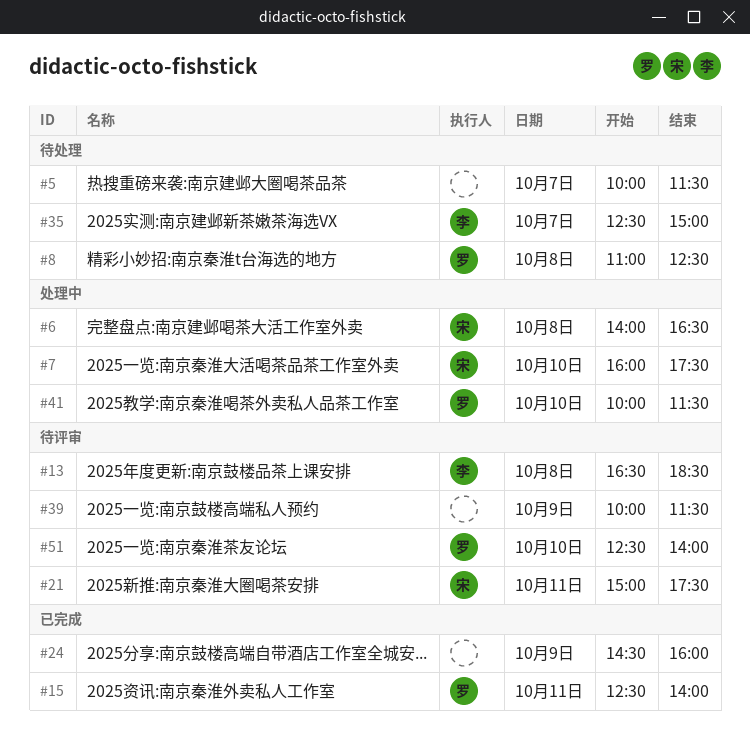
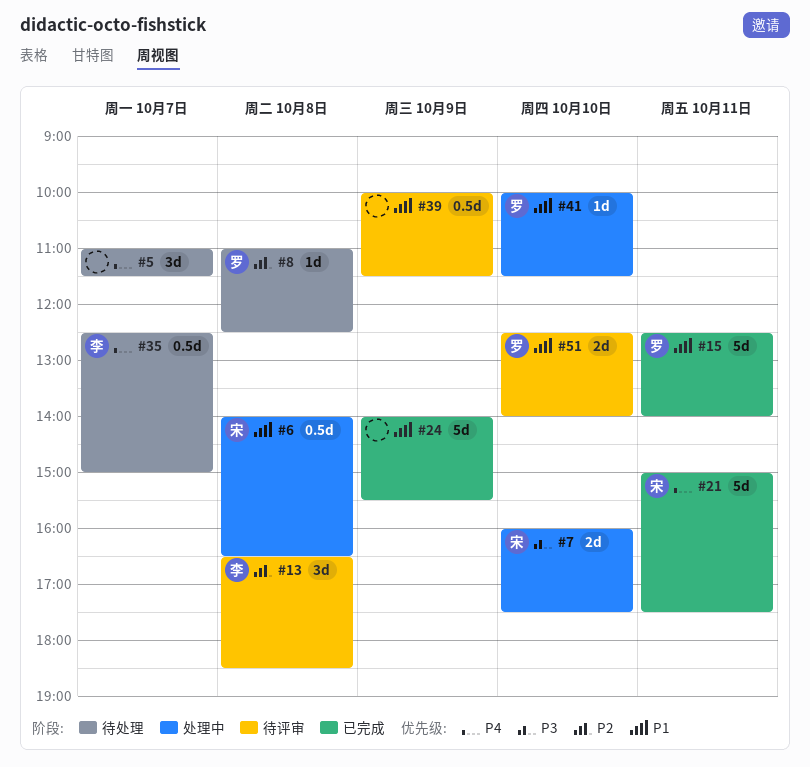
#5, begins: 10:00 -> 11:00
#21, status: 待评审 -> 已完成
#24, begins: 14:30 -> 14:00
#24, ends: 16:00 -> 15:30

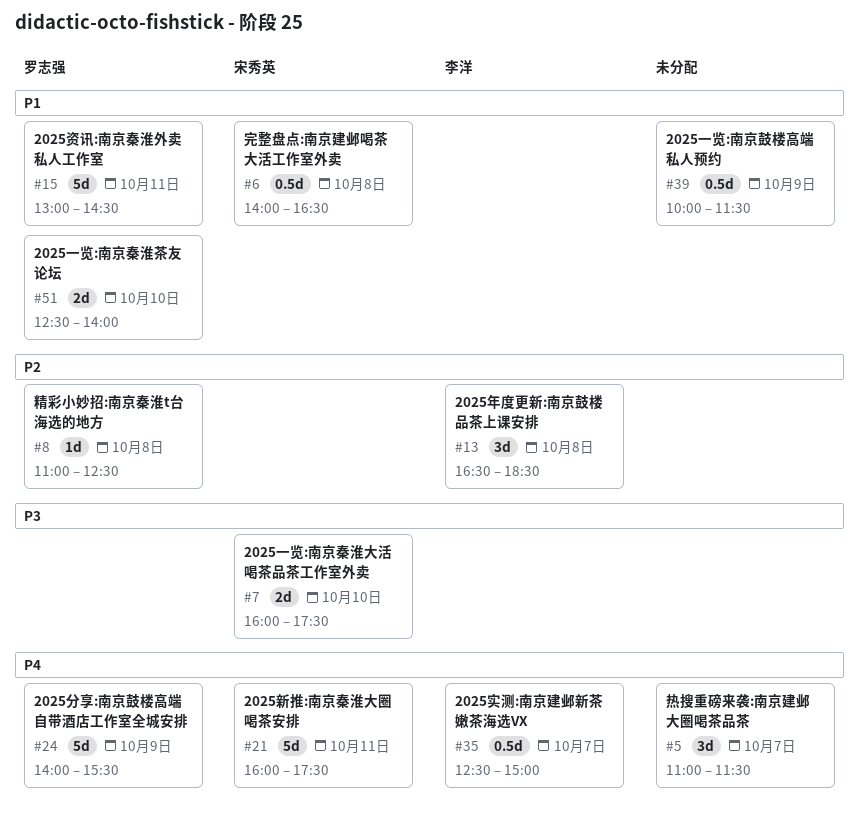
#15, begins: 12:30 -> 13:00
#15, ends: 14:00 -> 14:30
#21, begins: 15:00 -> 16:00
#24, owner: none -> 罗志强
#24, priority: P1 -> P4
#41: present -> none

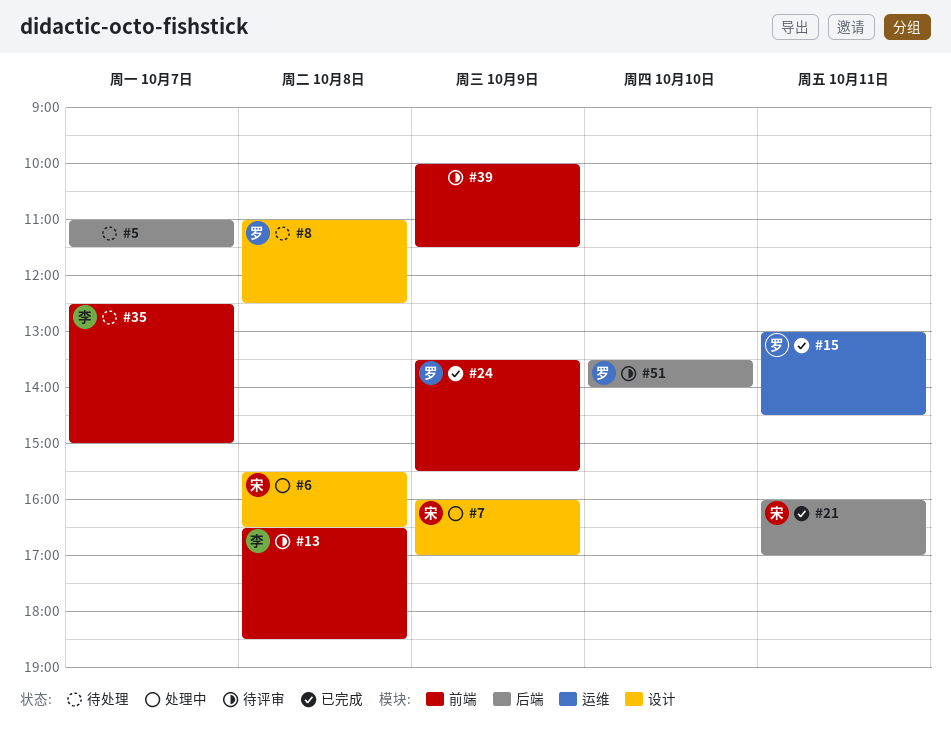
#6, begins: 14:00 -> 15:30
#7, day: Oct 10 -> Oct 9
#7, ends: 17:30 -> 17:00
#21, ends: 17:30 -> 17:00
#24, begins: 14:00 -> 13:30
#51, begins: 12:30 -> 13:30

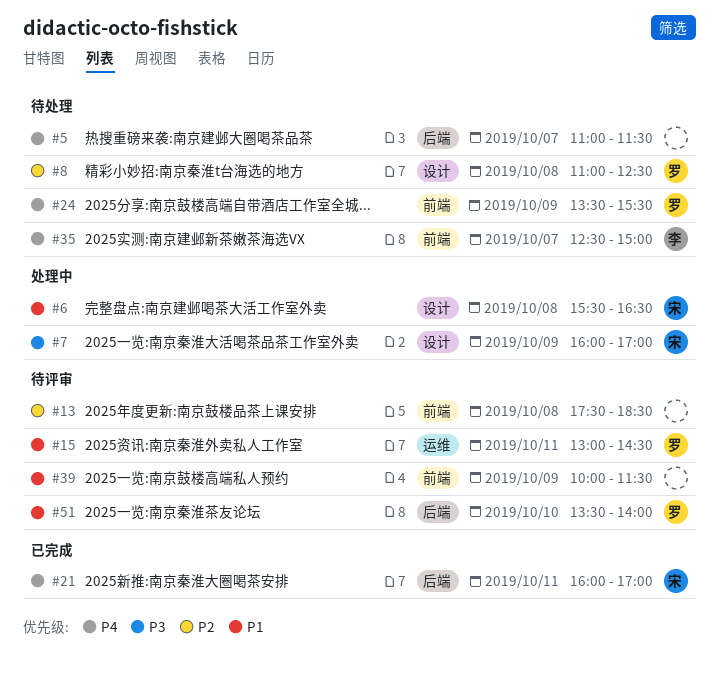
#13, owner: 李 -> none
#13, begins: 16:30 -> 17:30
#15, status: 已完成 -> 待评审
#24, status: 已完成 -> 待处理

